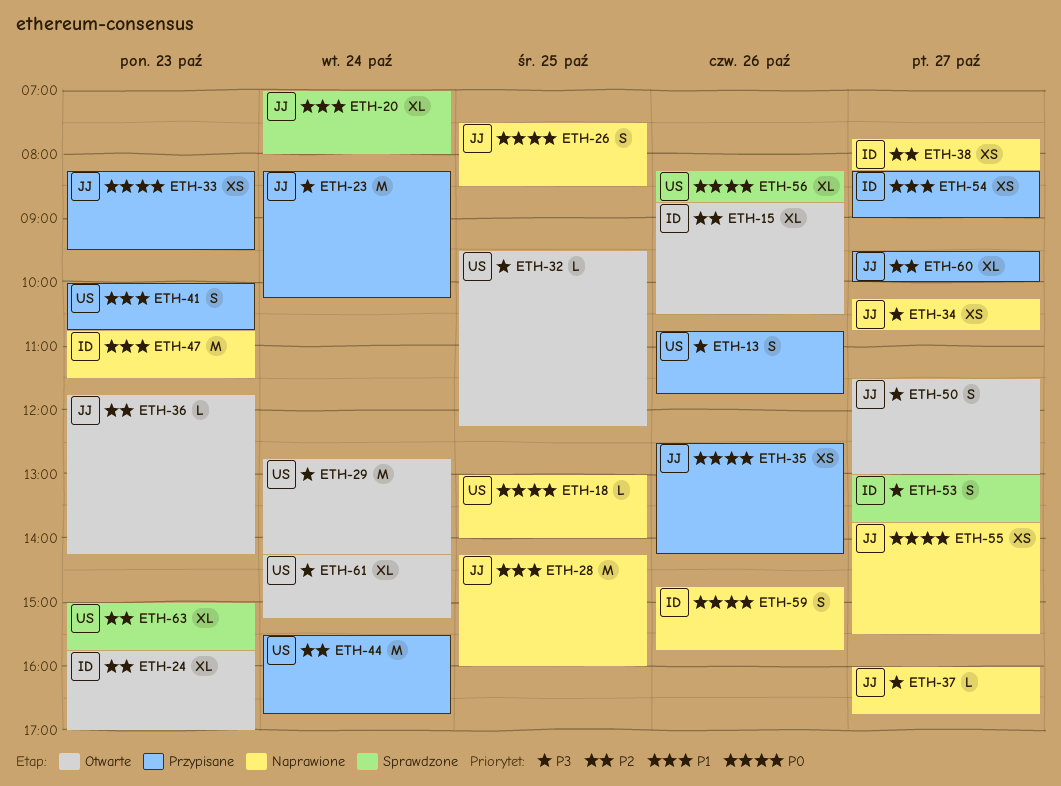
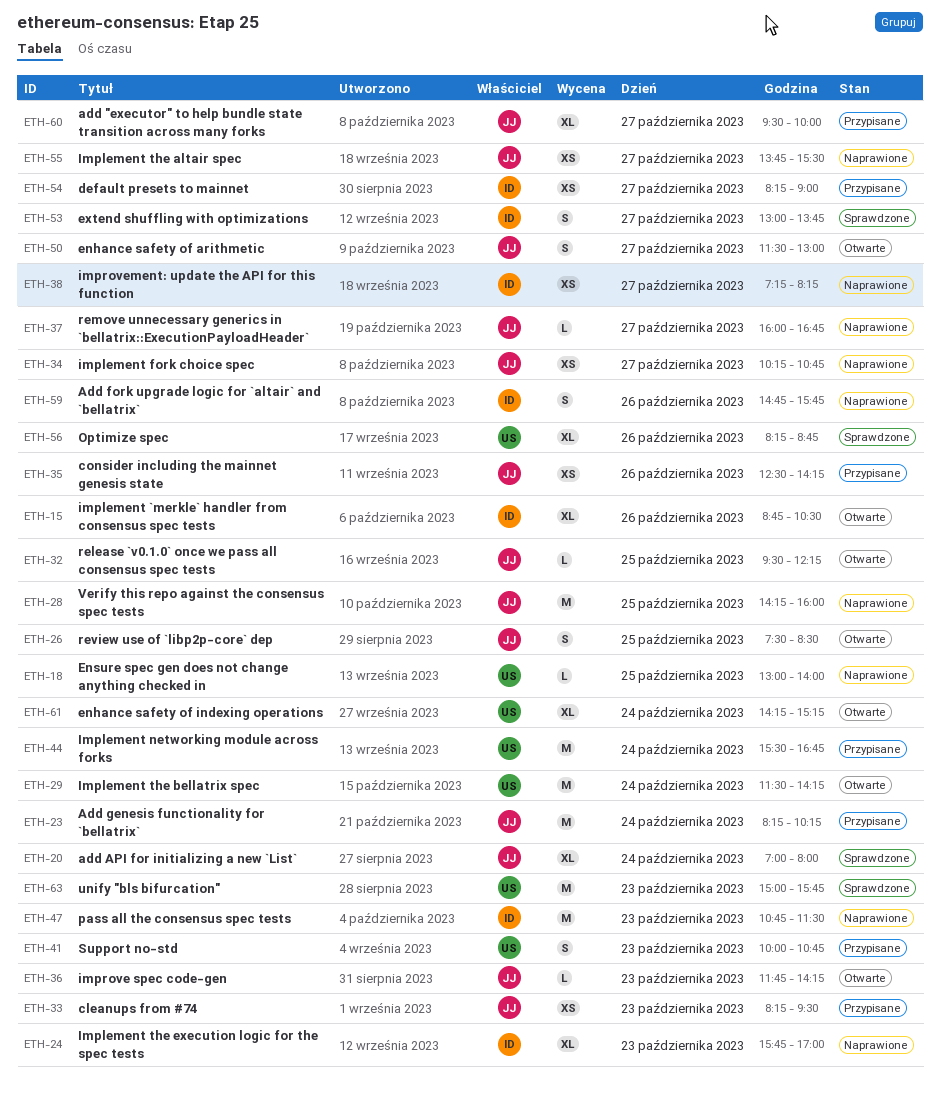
ETH-13: present -> none
ETH-24, status: Otwarte -> Naprawione
ETH-26, status: Naprawione -> Otwarte
ETH-29, begins: 12:45 -> 11:30
ETH-32, owner: US -> JJ
ETH-38, begins: 07:45 -> 07:15
ETH-63, estimate: XL -> M

